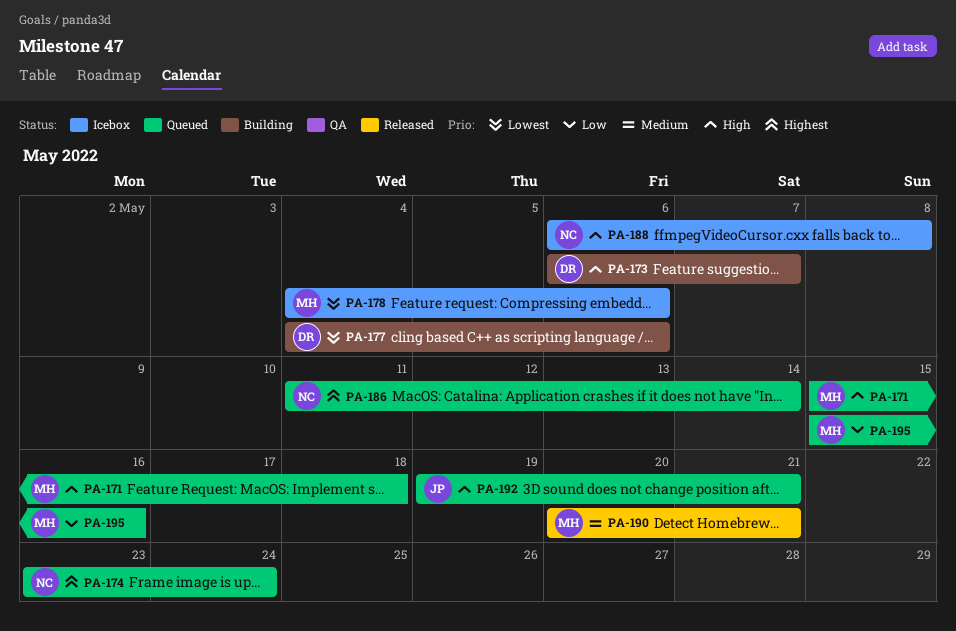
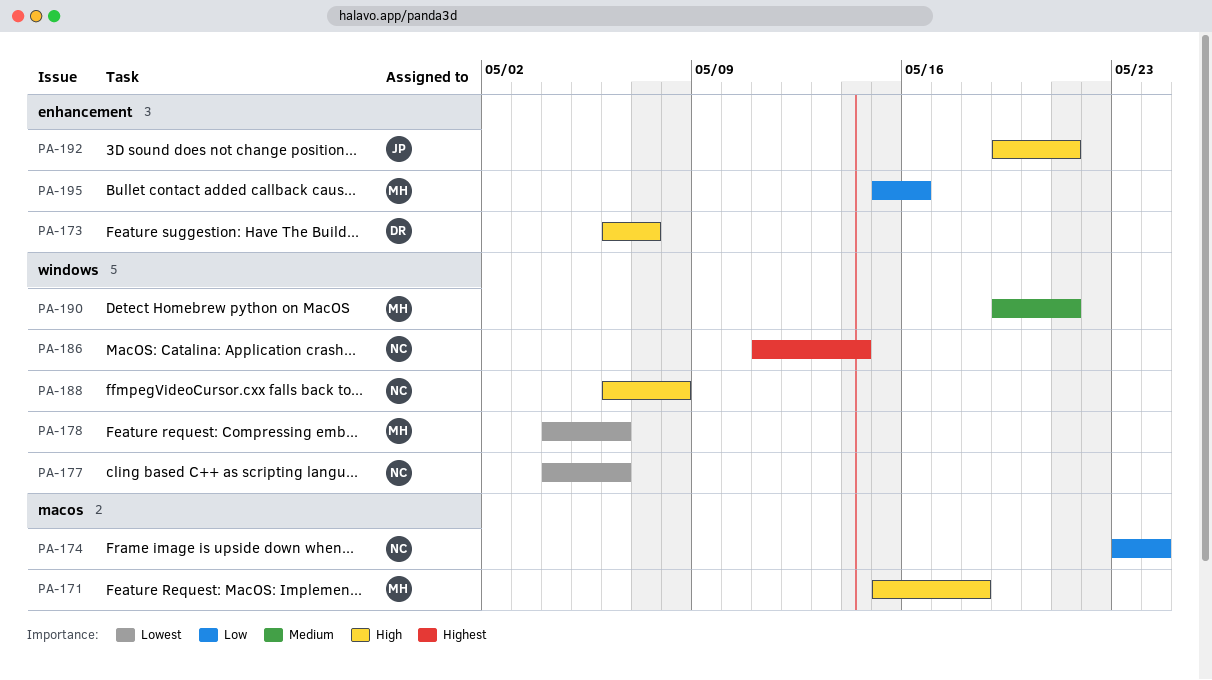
PA-174, priority: Highest -> Low
PA-177, owner: DR -> NC
PA-190, start: May 20 -> May 19

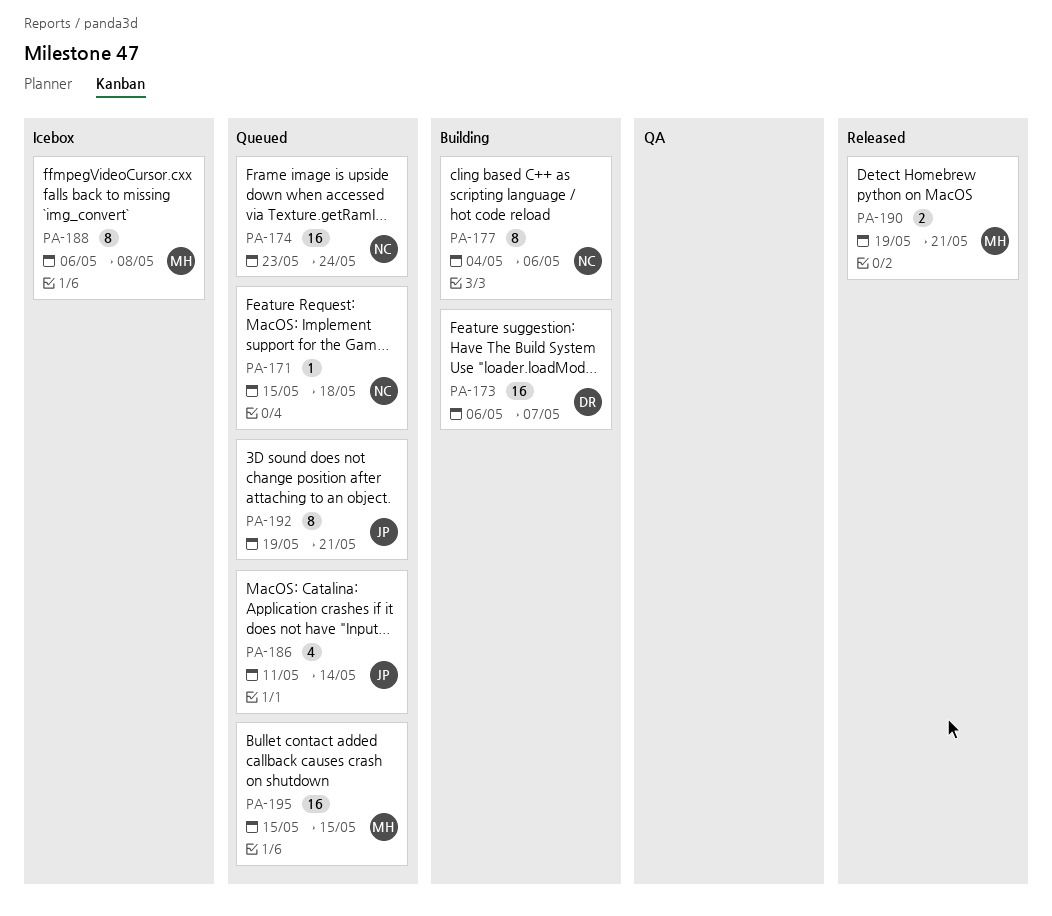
PA-171, owner: MH -> NC
PA-178: present -> none
PA-186, owner: NC -> JP
PA-188, owner: NC -> MH
PA-195, due: May 16 -> May 15

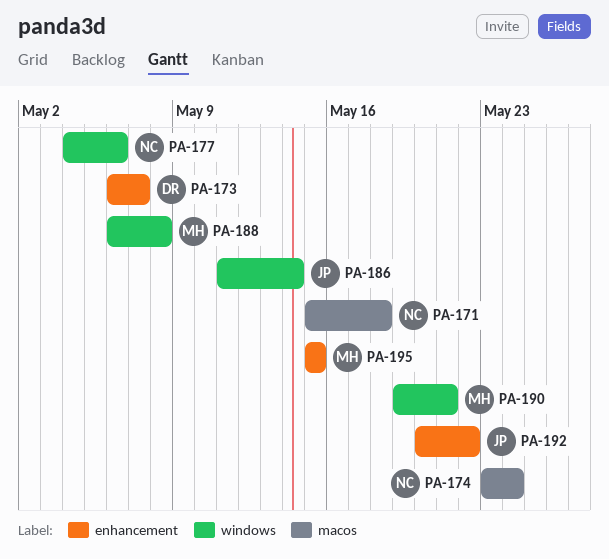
PA-192, start: May 19 -> May 20
PA-192, due: May 21 -> May 22

